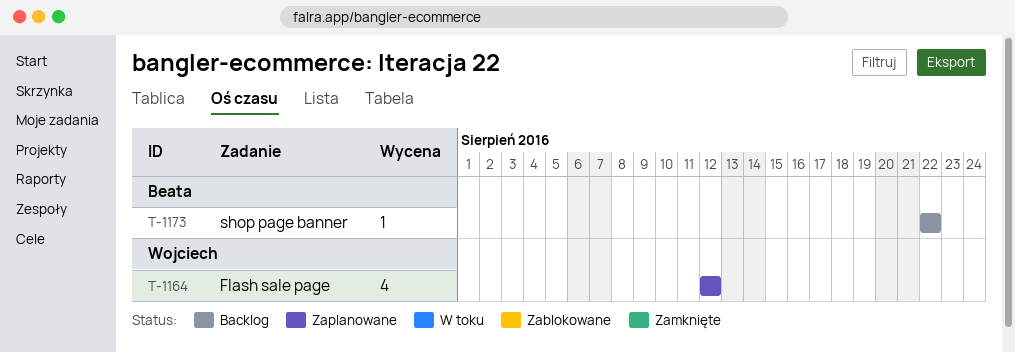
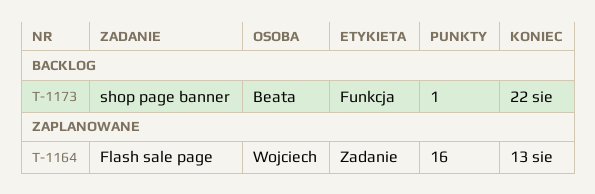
T-1164, estimate: 4 -> 16
T-1164, due: Aug 12 -> Aug 13

